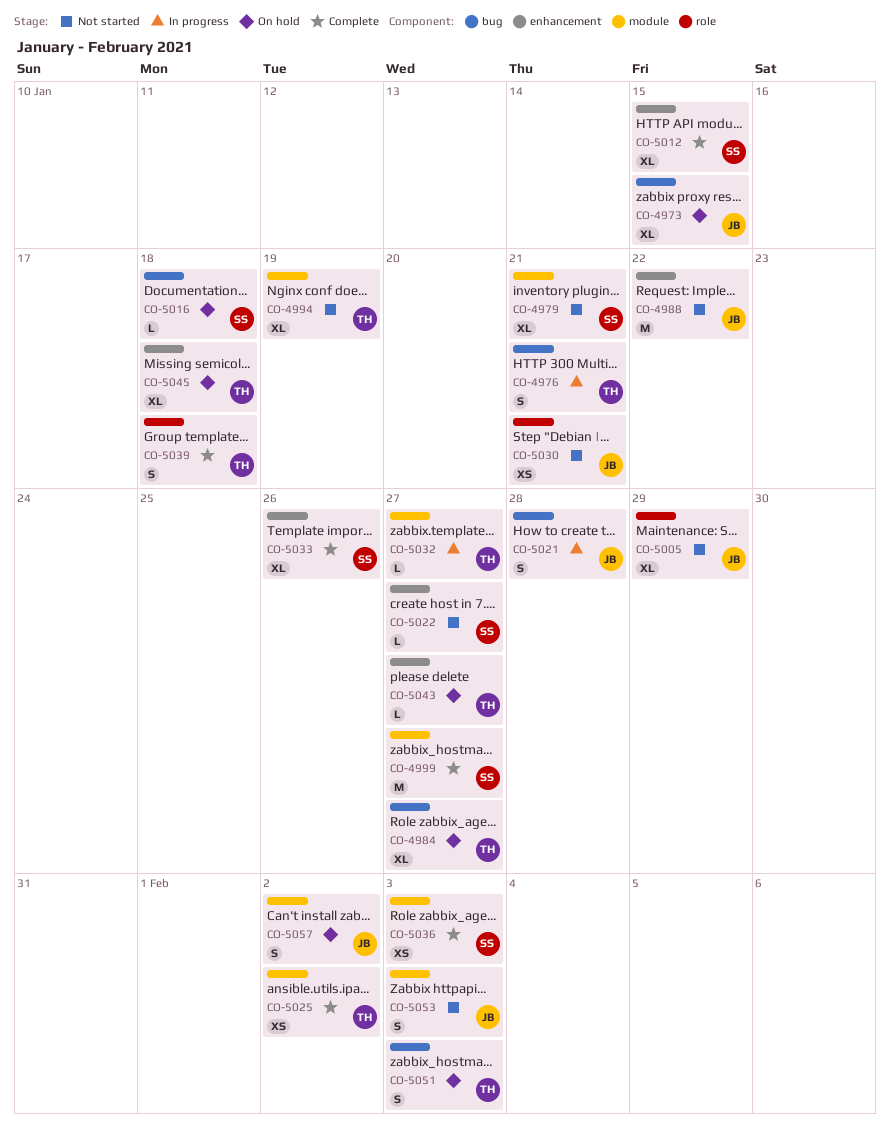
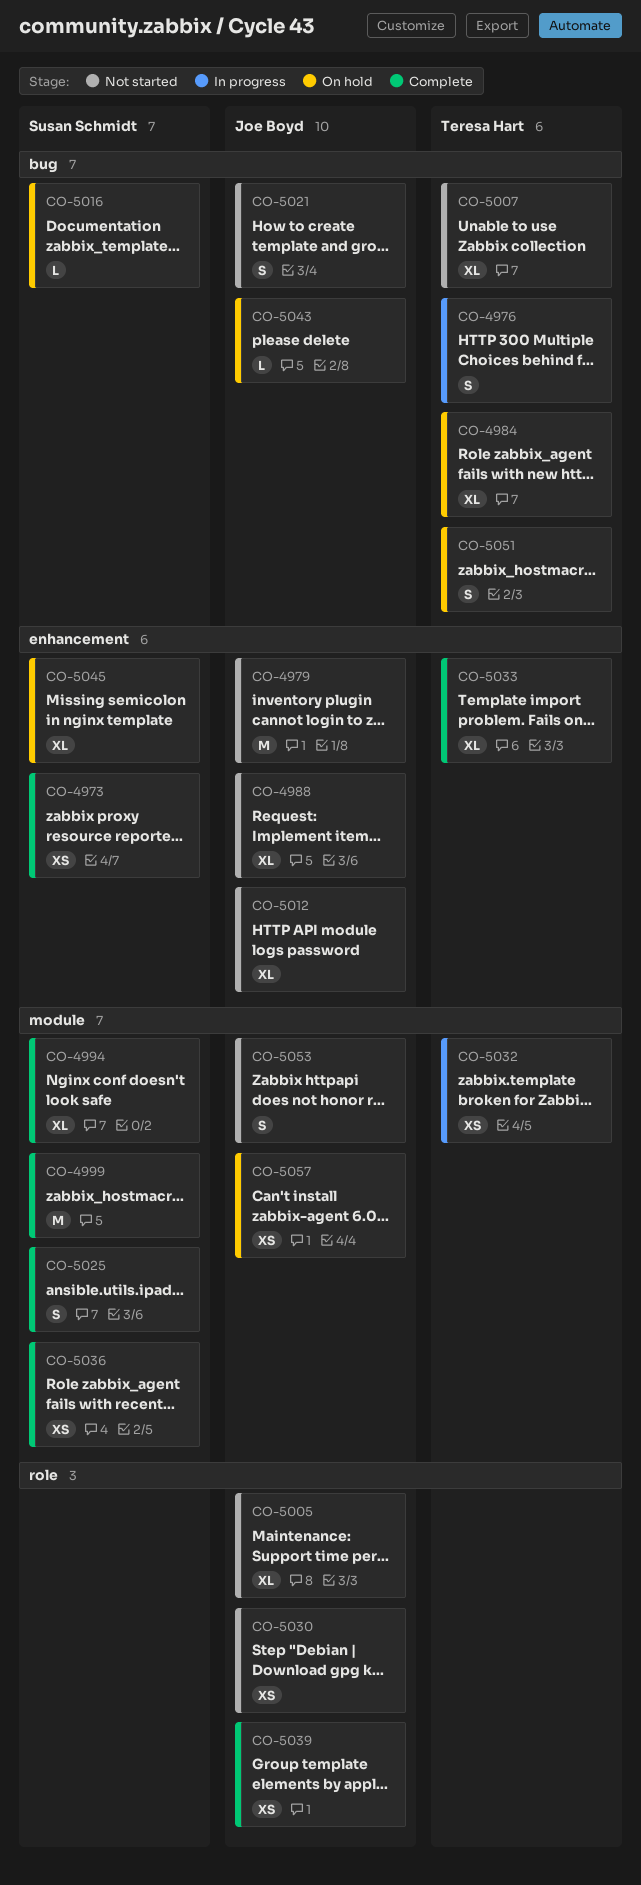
CO-4973, status: On hold -> Complete
CO-4973, owner: Joe Boyd -> Susan Schmidt
CO-4973, label: bug -> enhancement
CO-4973, estimate: XL -> XS
CO-4979, owner: Susan Schmidt -> Joe Boyd
CO-4979, label: module -> enhancement
CO-4979, estimate: XL -> M
CO-4988, estimate: M -> XL
CO-4994, status: Not started -> Complete
CO-4994, owner: Teresa Hart -> Susan Schmidt
CO-5007: none -> present
CO-5012, status: Complete -> Not started
CO-5012, owner: Susan Schmidt -> Joe Boyd
CO-5021, status: In progress -> Not started
CO-5022: present -> none
CO-5025, owner: Teresa Hart -> Susan Schmidt
CO-5025, estimate: XS -> S
CO-5032, estimate: L -> XS
CO-5033, owner: Susan Schmidt -> Teresa Hart
CO-5039, owner: Teresa Hart -> Joe Boyd
CO-5039, estimate: S -> XS
CO-5043, owner: Teresa Hart -> Joe Boyd
CO-5043, label: enhancement -> bug
CO-5045, owner: Teresa Hart -> Susan Schmidt
CO-5057, estimate: S -> XS

